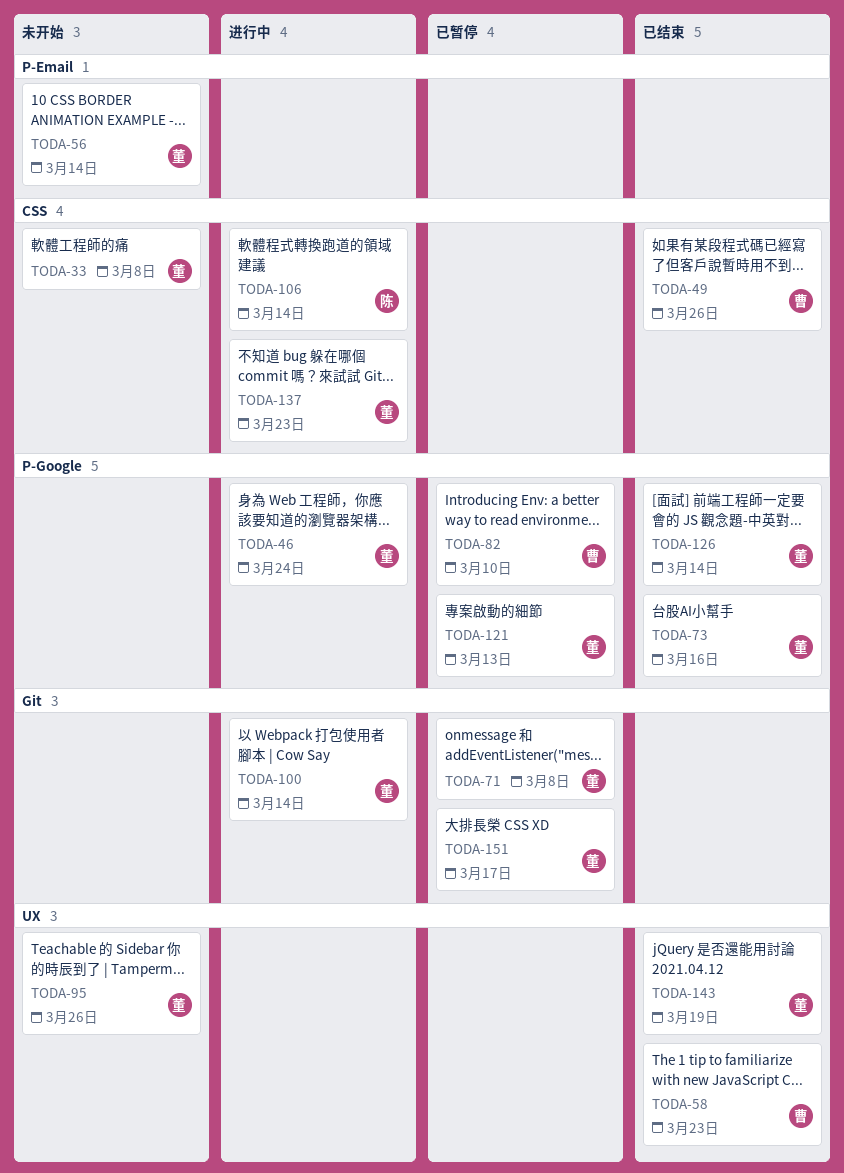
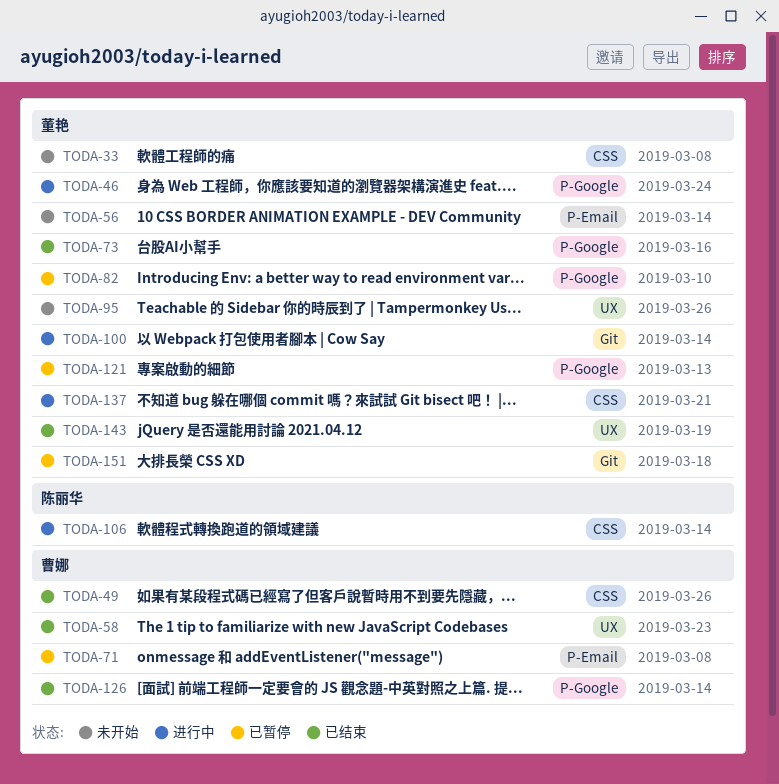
TODA-71, owner: 董艳 -> 曹娜
TODA-71, label: Git -> P-Email
TODA-82, owner: 曹娜 -> 董艳
TODA-126, owner: 董艳 -> 曹娜
TODA-137, due: Mar 23 -> Mar 21
TODA-151, due: Mar 17 -> Mar 18

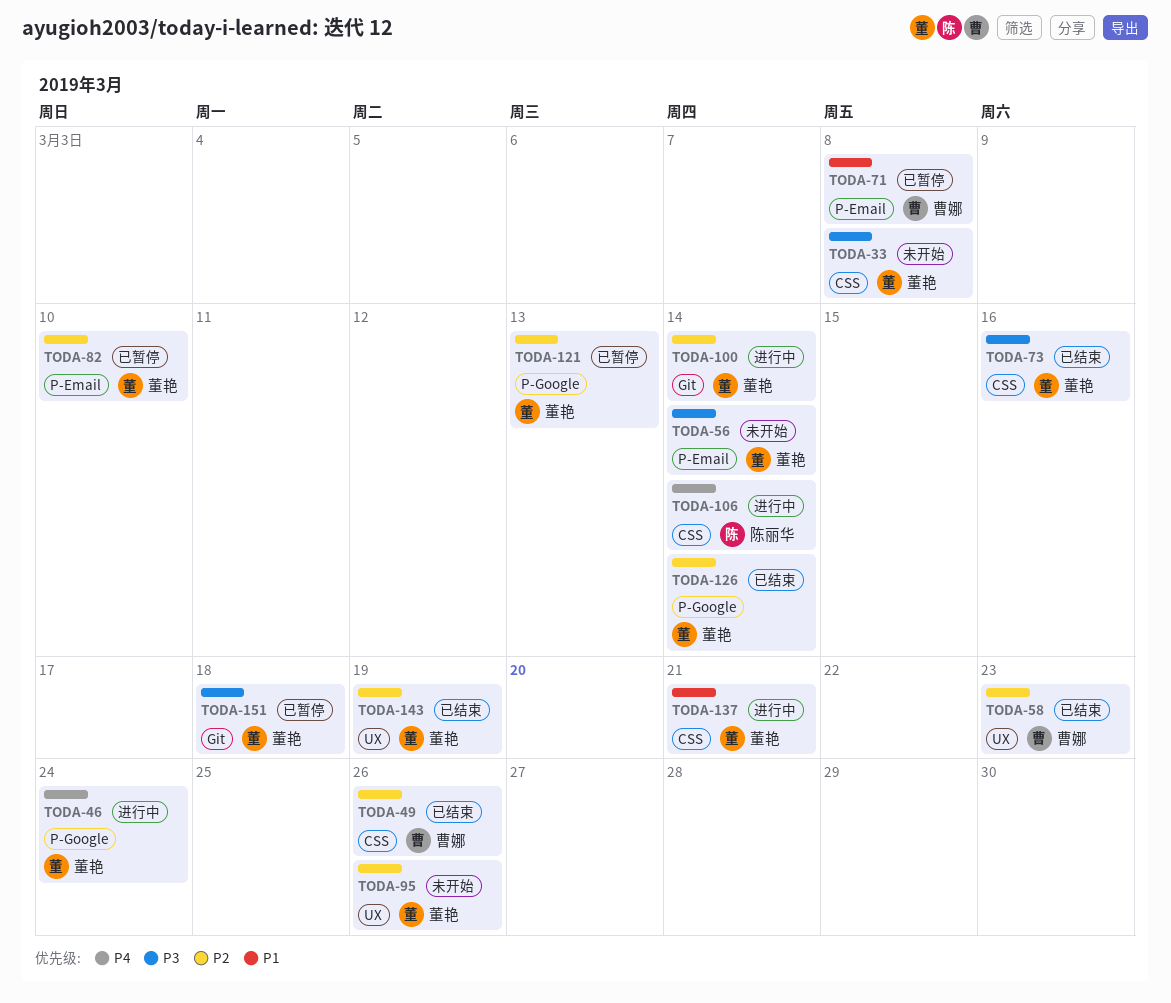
TODA-73, label: P-Google -> CSS
TODA-82, label: P-Google -> P-Email
TODA-126, owner: 曹娜 -> 董艳

